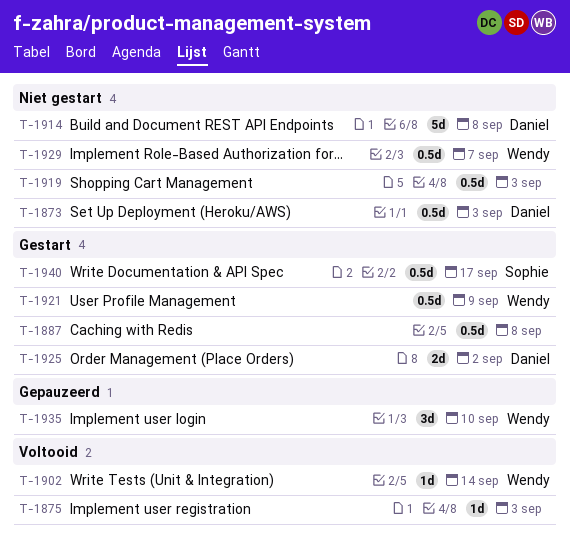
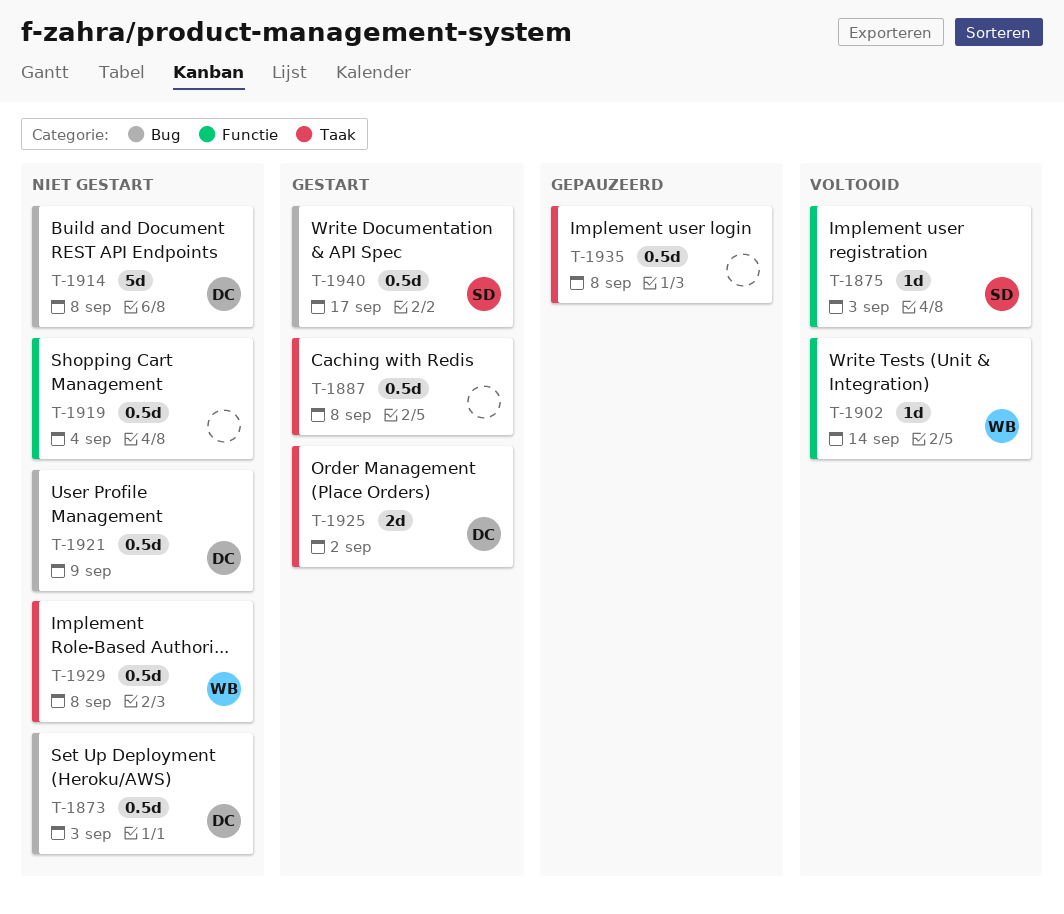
T-1875, owner: none -> Sophie
T-1919, due: Sep 3 -> Sep 4
T-1921, status: Gestart -> Niet gestart
T-1921, owner: Wendy -> Daniel
T-1929, due: Sep 7 -> Sep 8
T-1935, owner: Wendy -> none
T-1935, estimate: 3d -> 0.5d
T-1935, due: Sep 10 -> Sep 8

